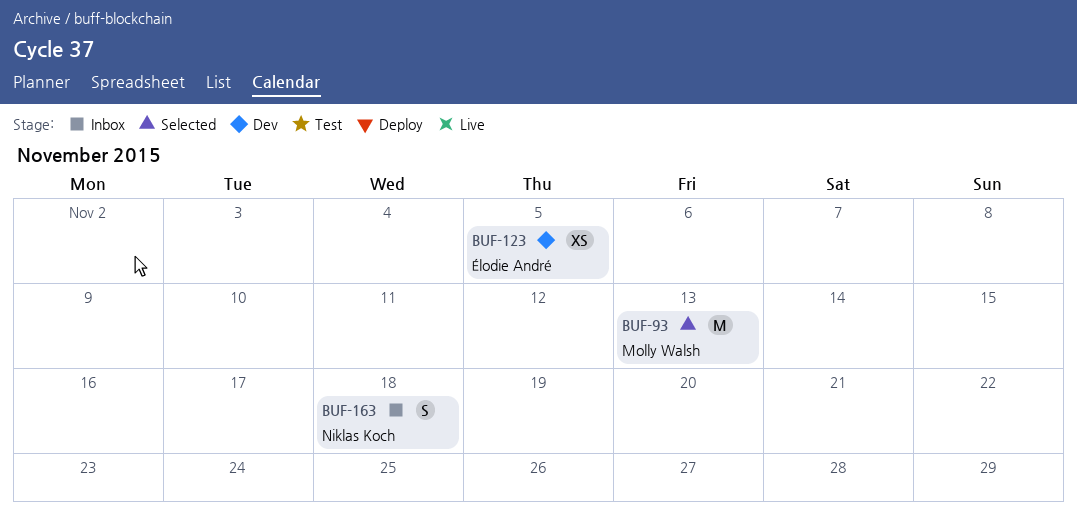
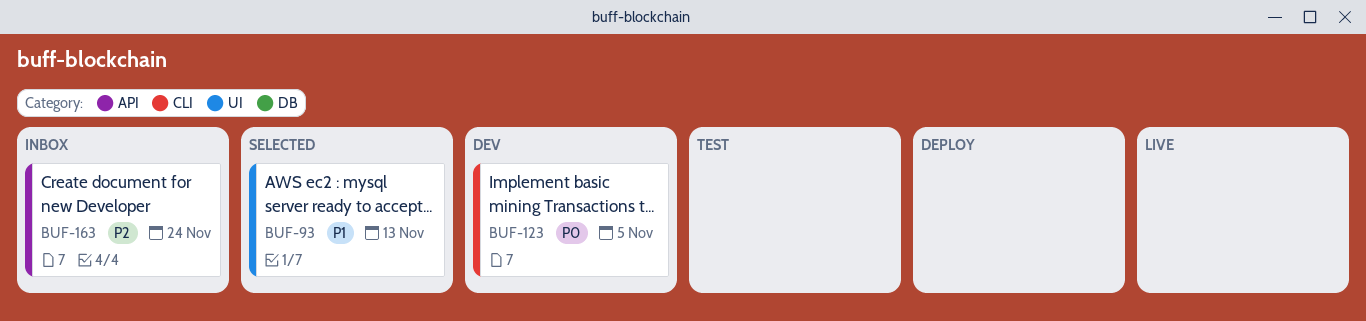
BUF-163, due: Nov 18 -> Nov 24

